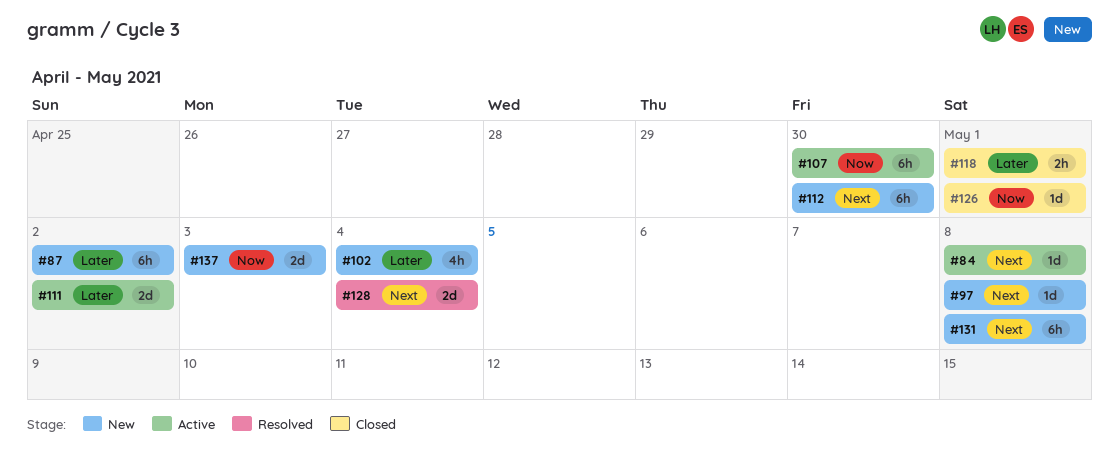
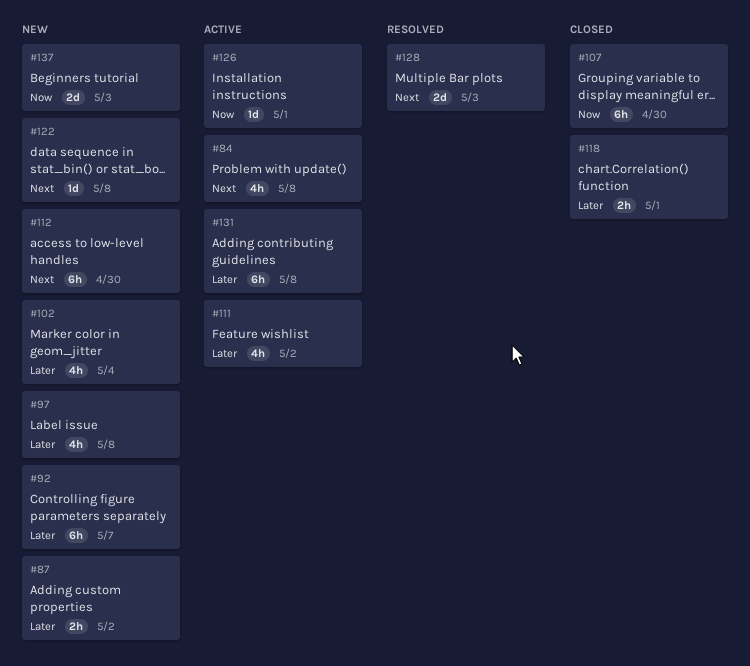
#84, estimate: 1d -> 4h
#87, estimate: 6h -> 2h
#92: none -> present
#97, priority: Next -> Later
#97, estimate: 1d -> 4h
#107, status: Active -> Closed
#111, estimate: 2d -> 4h
#122: none -> present
#126, status: Closed -> Active
#128, due: May 4 -> May 3
#131, status: New -> Active
#131, priority: Next -> Later

